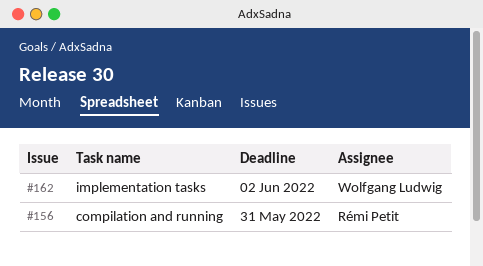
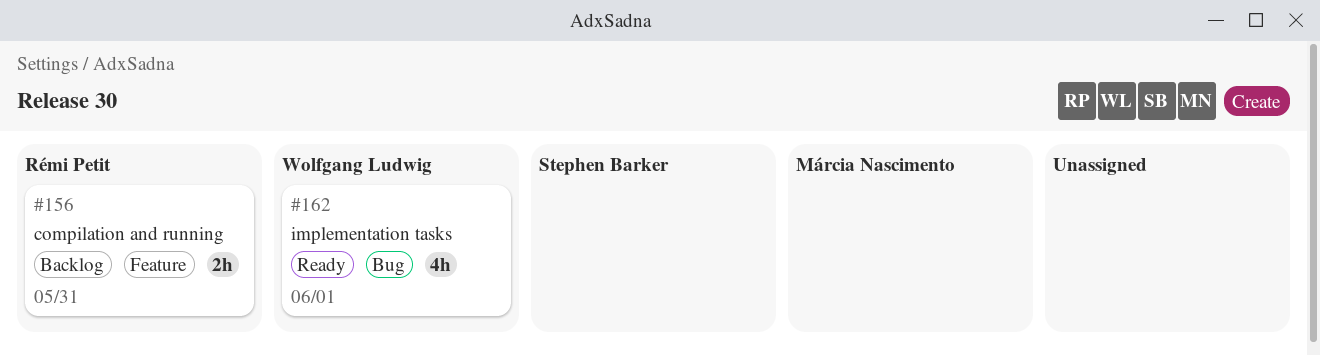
#162, due: Jun 2 -> Jun 1

